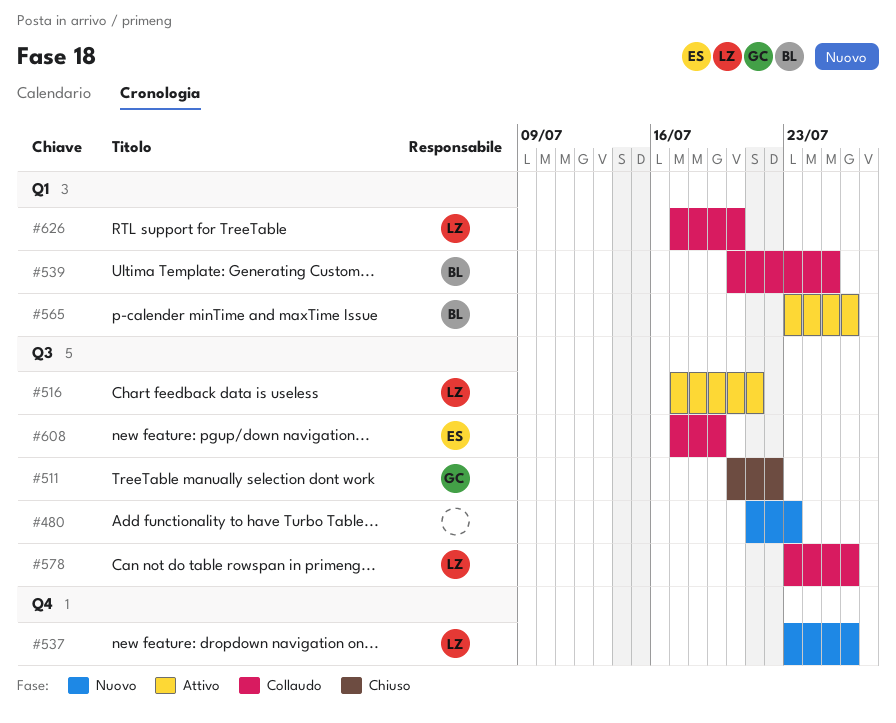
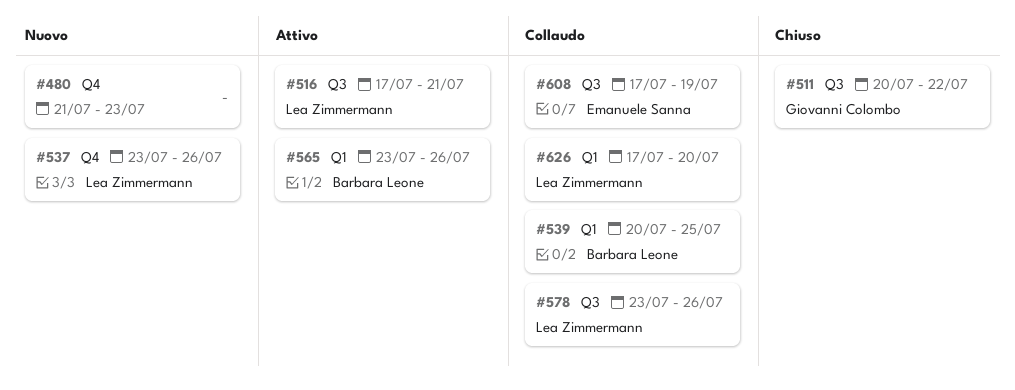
#480, label: Q3 -> Q4

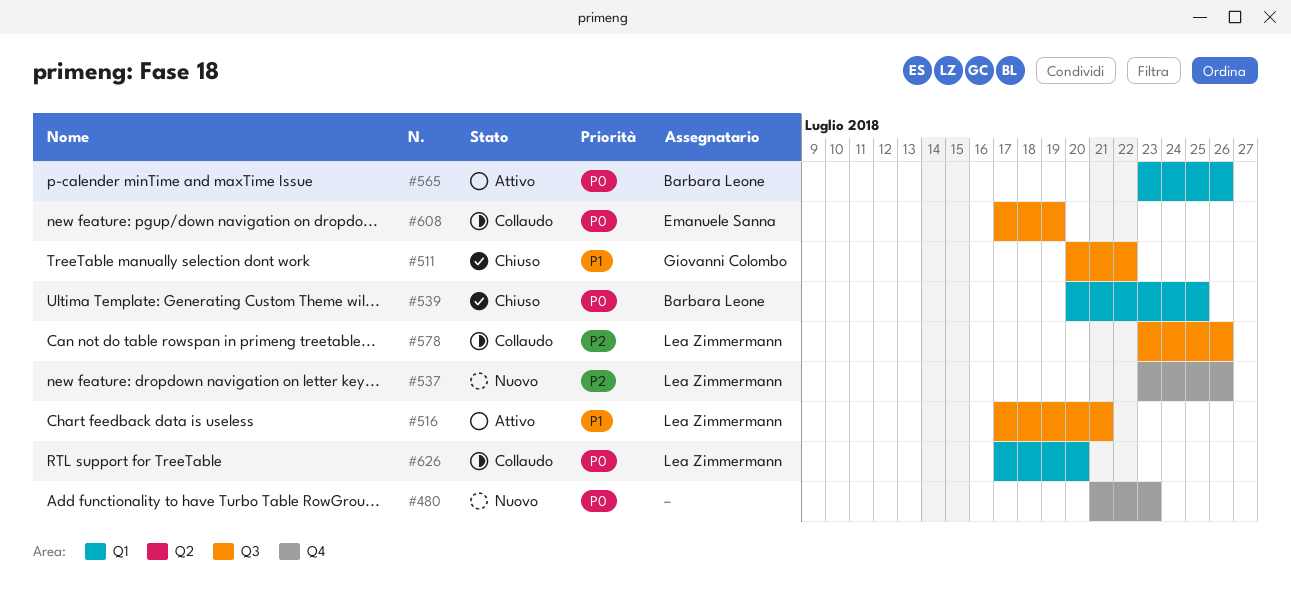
#539, status: Collaudo -> Chiuso

